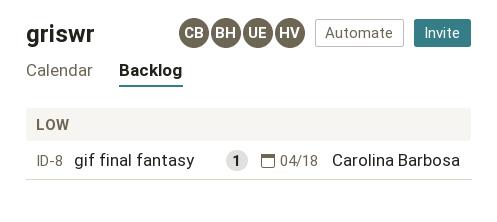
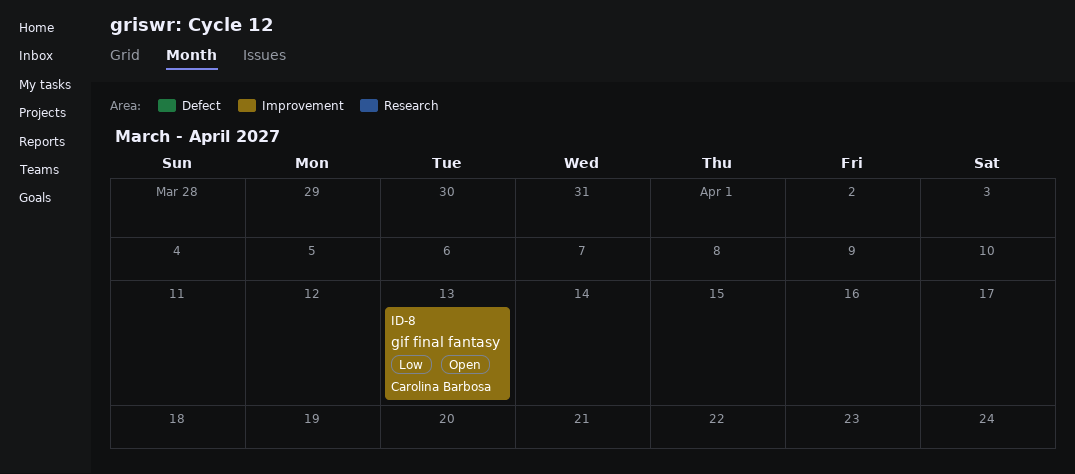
ID-8, due: Apr 18 -> Apr 13

